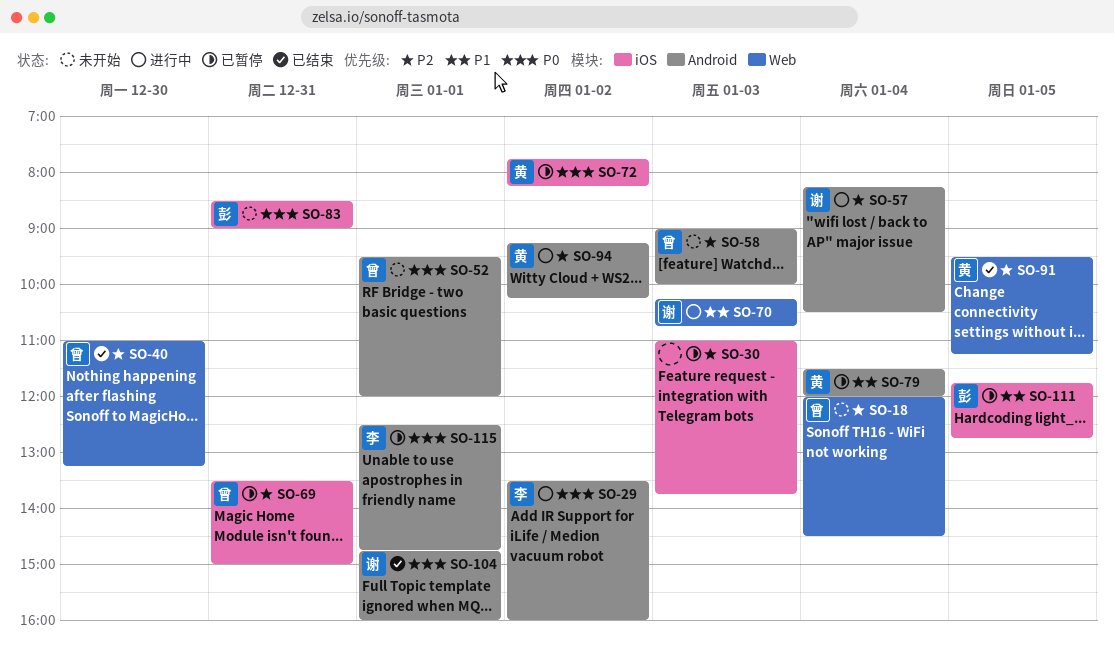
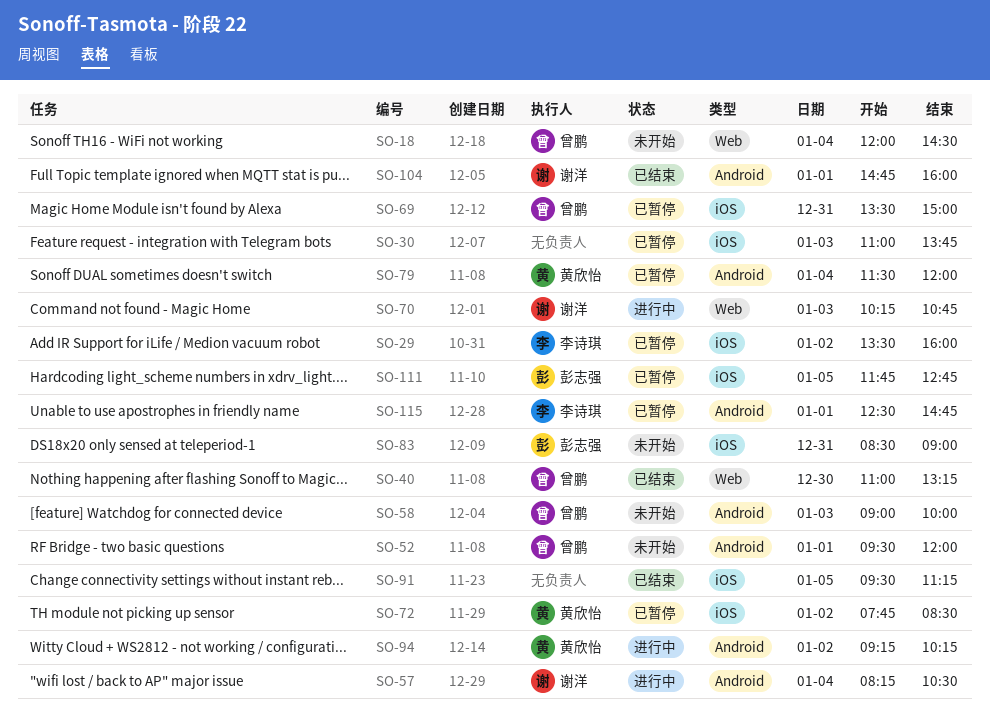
SO-29, status: 进行中 -> 已暂停
SO-29, label: Android -> iOS
SO-72, ends: 08:15 -> 08:30
SO-91, owner: 黄欣怡 -> none
SO-91, label: Web -> iOS

